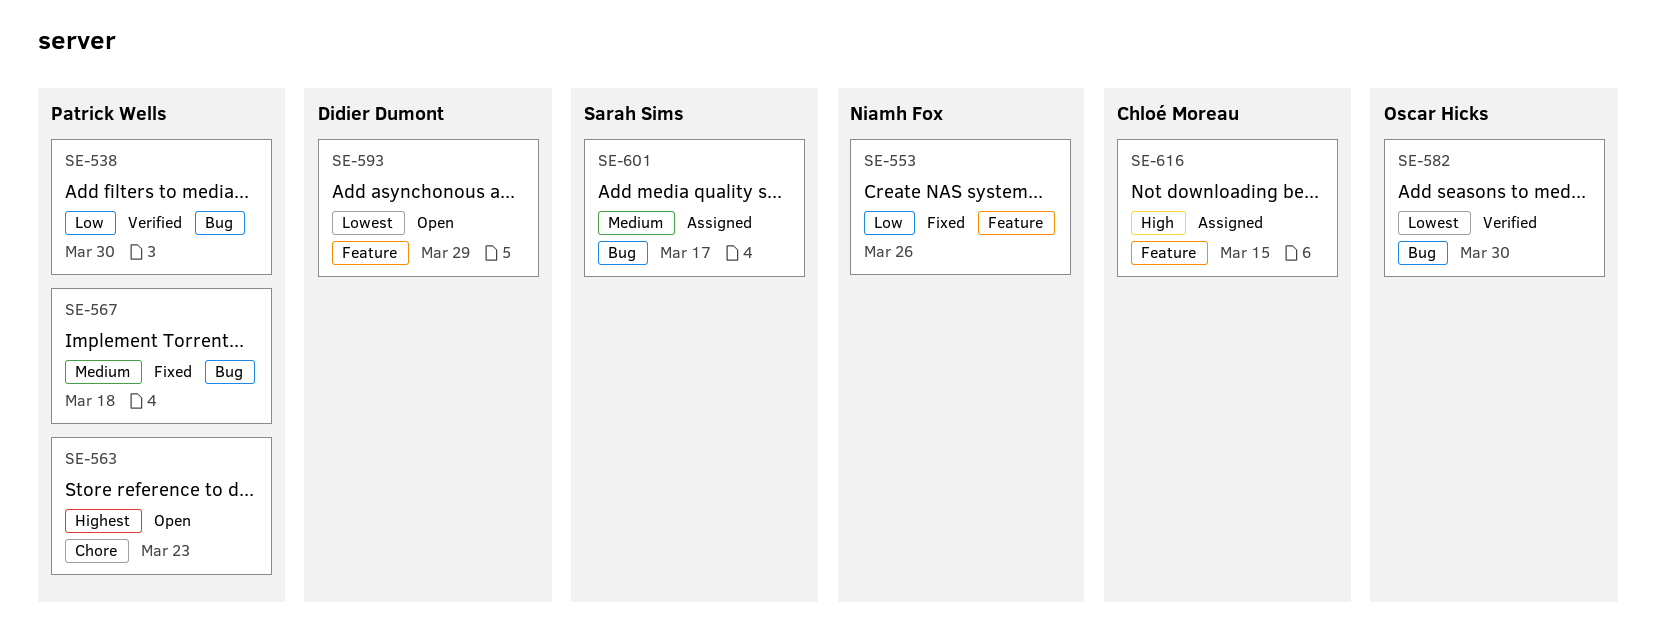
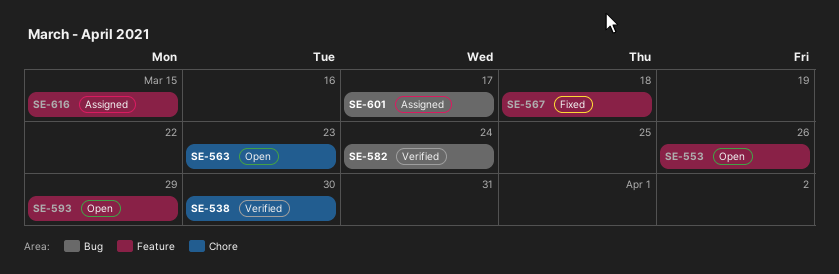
SE-538, label: Bug -> Chore
SE-553, status: Fixed -> Open
SE-567, label: Bug -> Feature
SE-582, due: Mar 30 -> Mar 24

